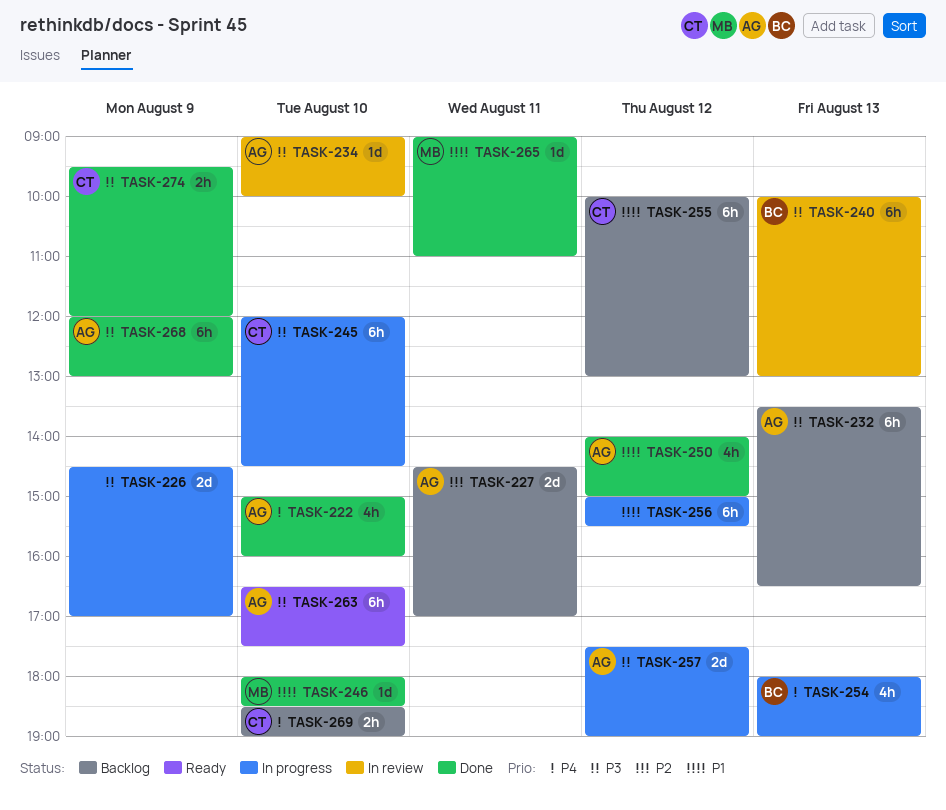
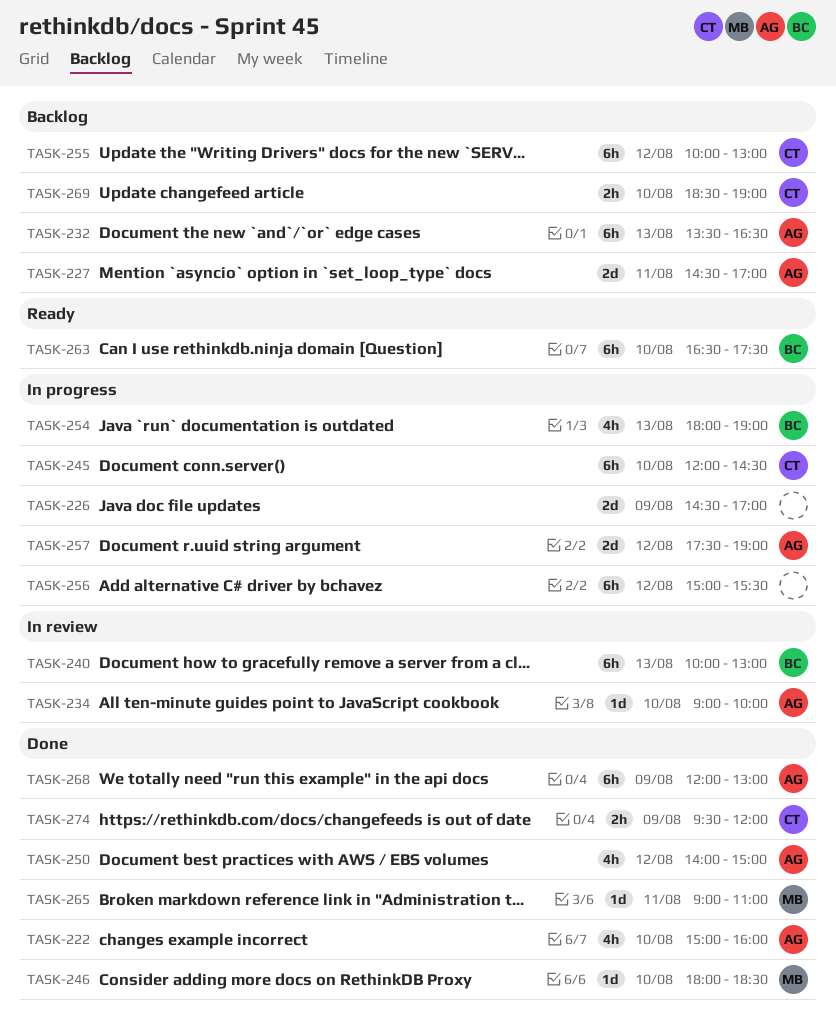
TASK-263, owner: AG -> BC

